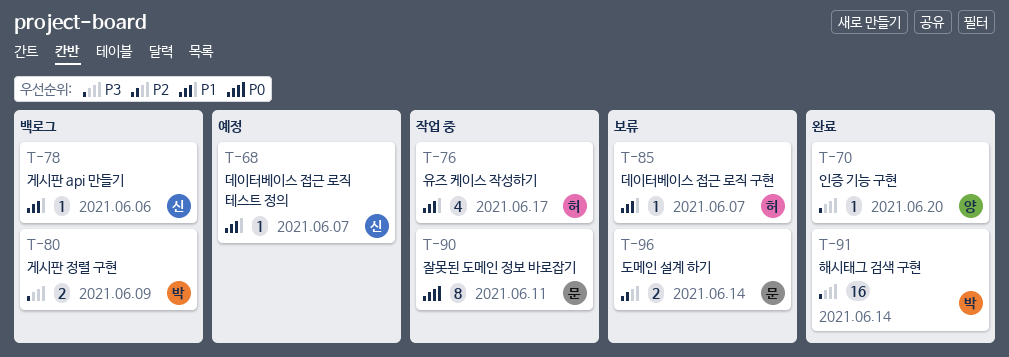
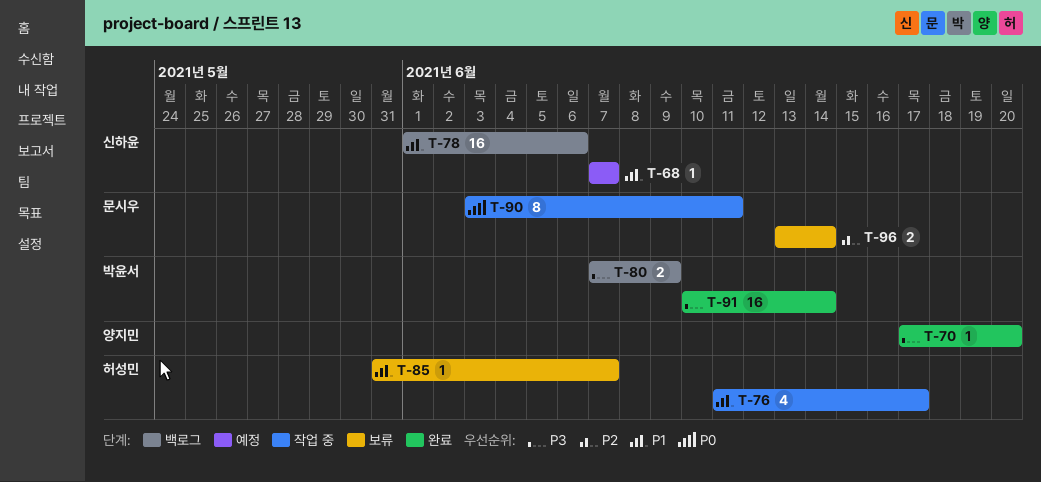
T-78, estimate: 1 -> 16

